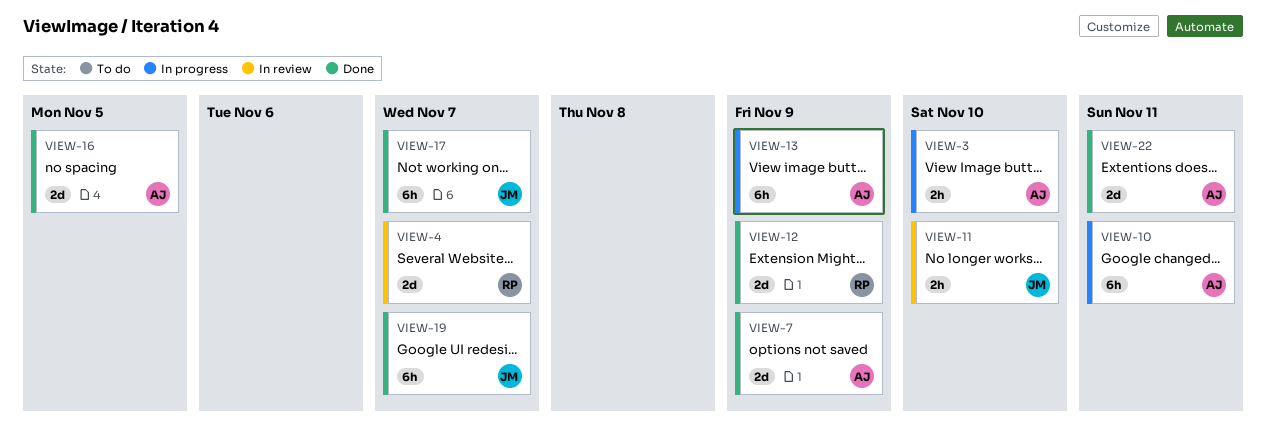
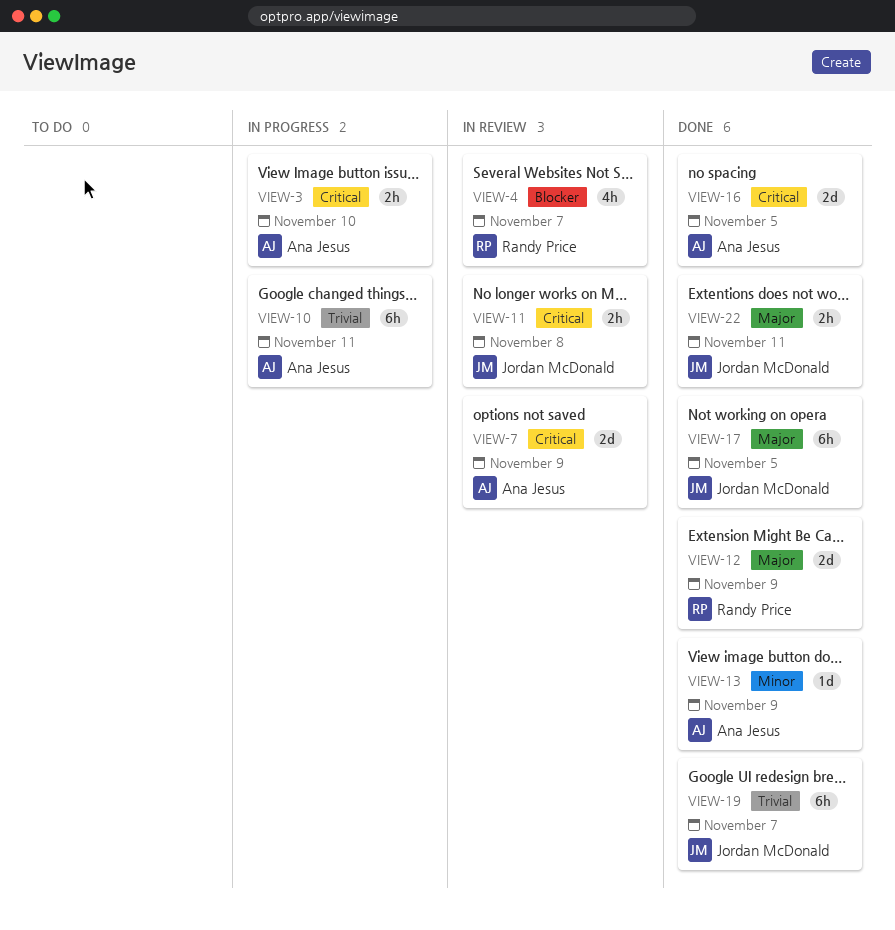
VIEW-4, estimate: 2d -> 4h
VIEW-7, status: Done -> In review
VIEW-11, due: Nov 10 -> Nov 8
VIEW-13, status: In progress -> Done
VIEW-13, estimate: 6h -> 1d
VIEW-17, due: Nov 7 -> Nov 5
VIEW-22, owner: Ana Jesus -> Jordan McDonald
VIEW-22, estimate: 2d -> 2h

